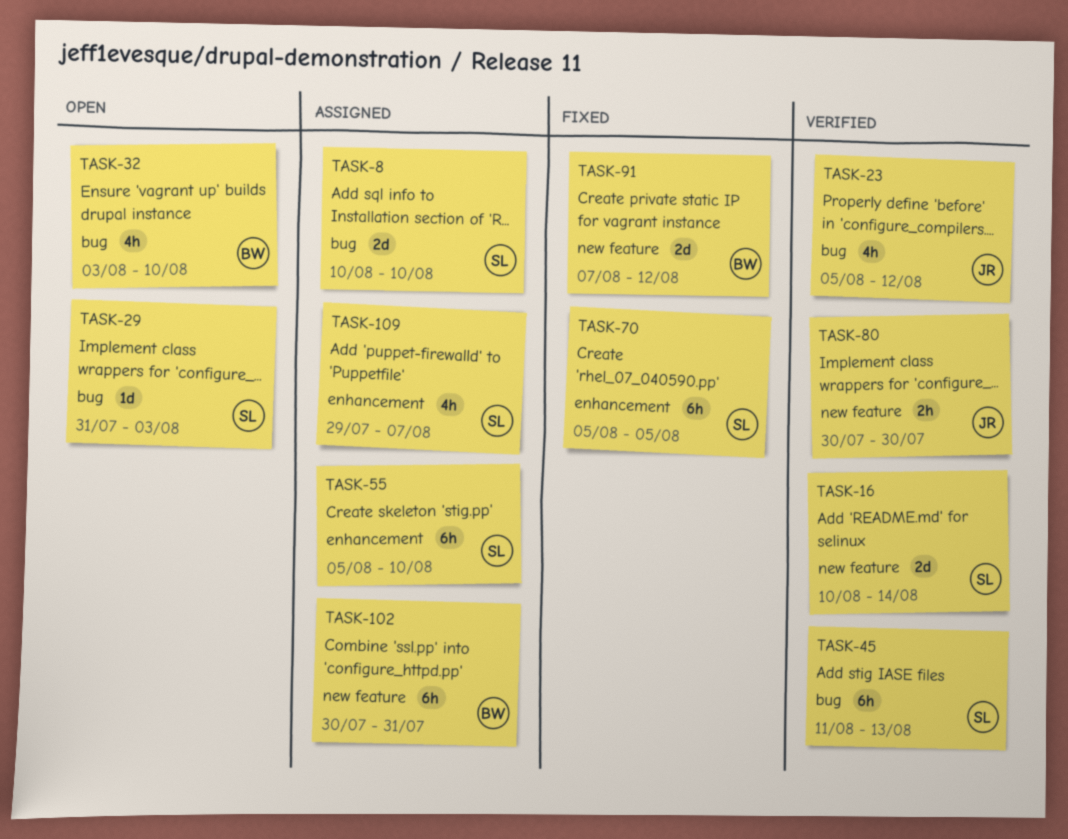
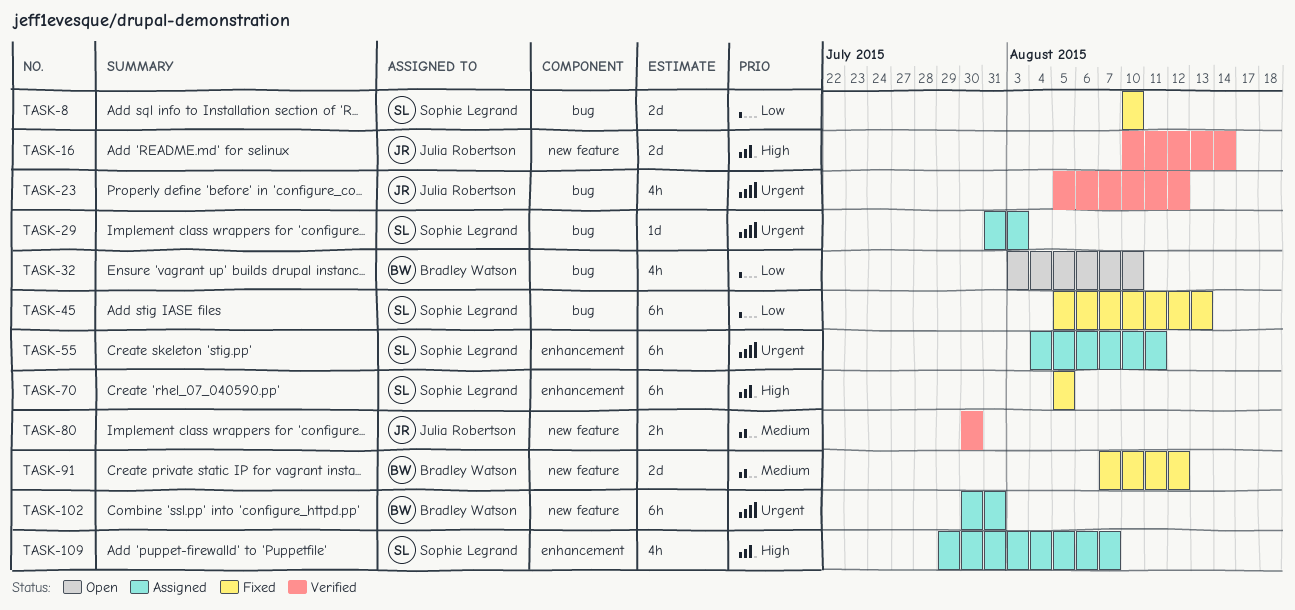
TASK-8, status: Assigned -> Fixed
TASK-16, owner: Sophie Legrand -> Julia Robertson
TASK-29, status: Open -> Assigned
TASK-45, status: Verified -> Fixed
TASK-45, start: Aug 11 -> Aug 5
TASK-55, start: Aug 5 -> Aug 4
TASK-55, due: Aug 10 -> Aug 11

